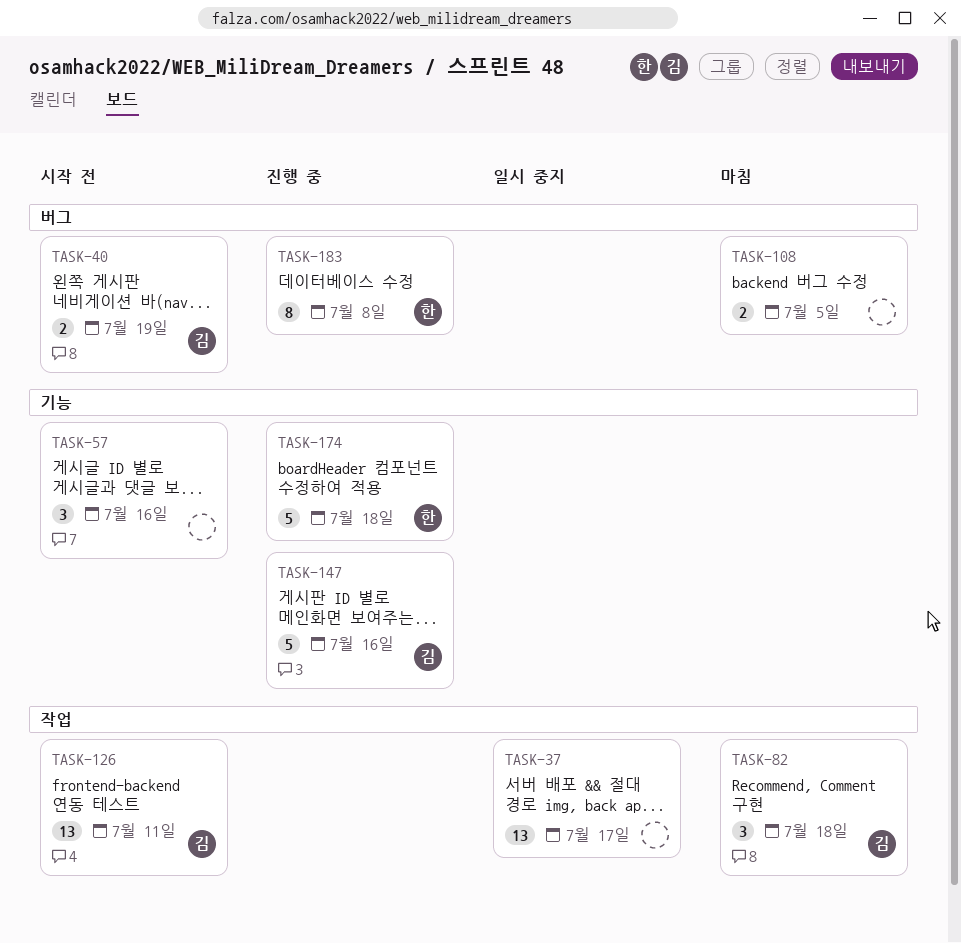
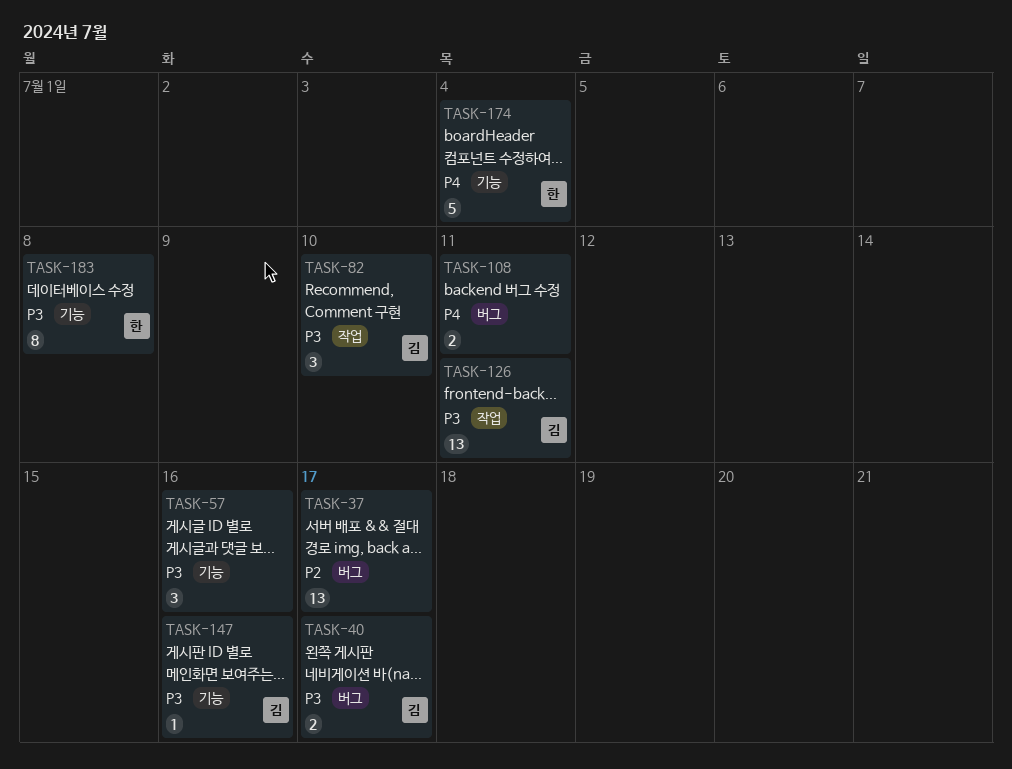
TASK-37, label: 작업 -> 버그
TASK-40, due: Jul 19 -> Jul 17
TASK-82, due: Jul 18 -> Jul 10
TASK-108, due: Jul 5 -> Jul 11
TASK-147, estimate: 5 -> 1
TASK-174, due: Jul 18 -> Jul 4
TASK-183, label: 버그 -> 기능

